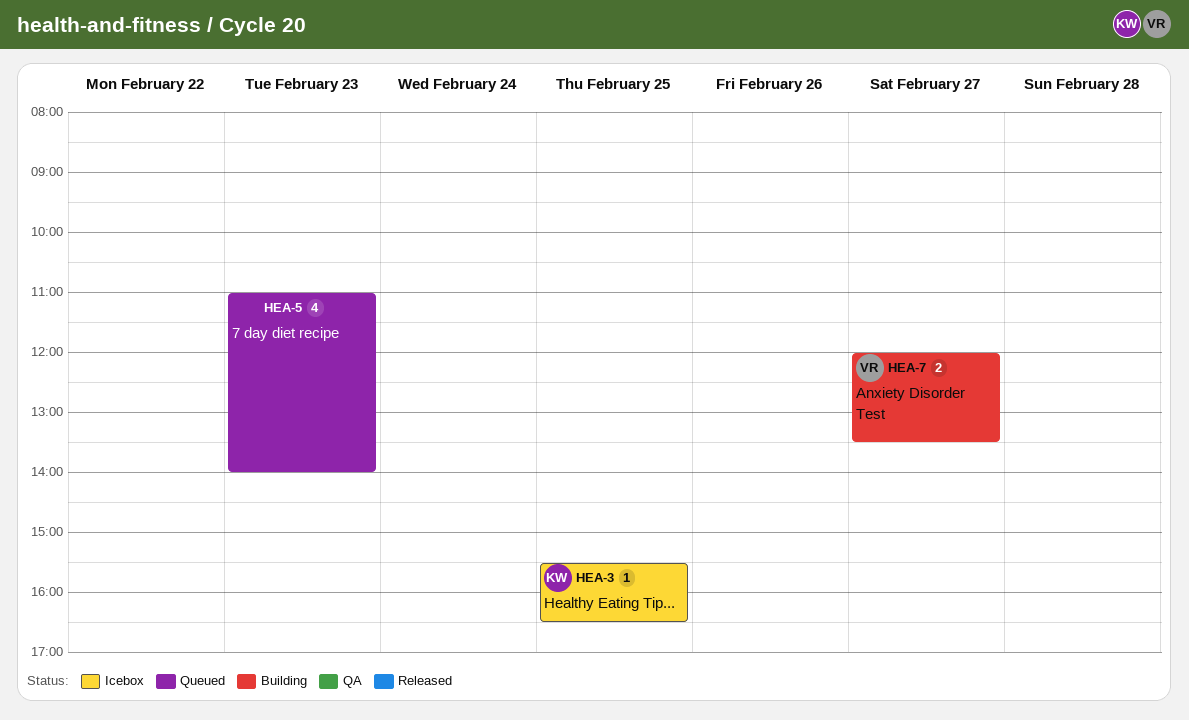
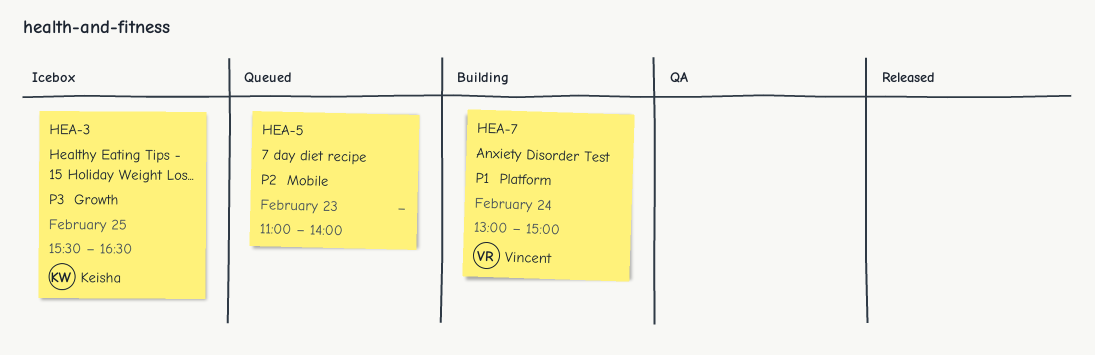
HEA-7, day: Feb 27 -> Feb 24
HEA-7, begins: 12:00 -> 13:00
HEA-7, ends: 13:30 -> 15:00

